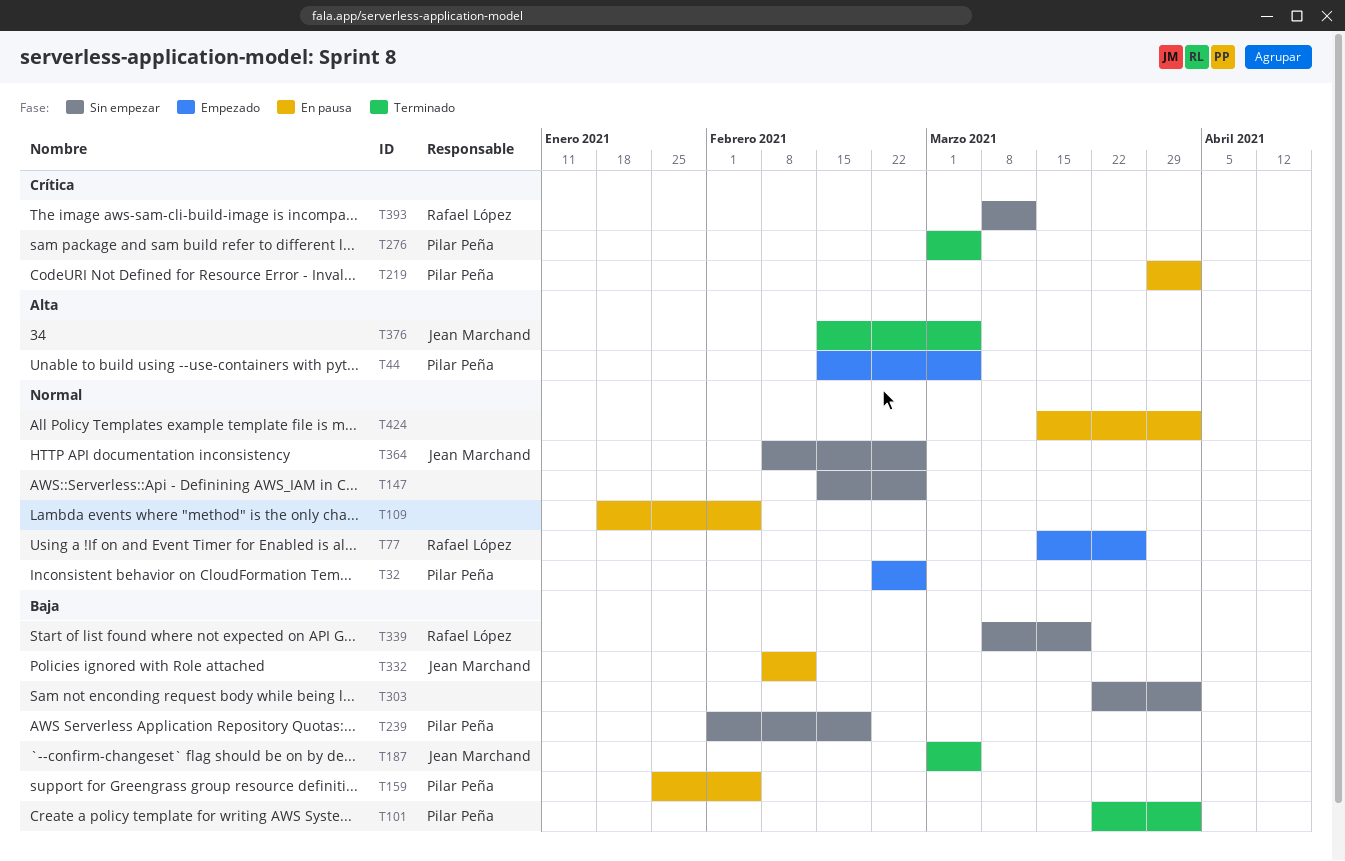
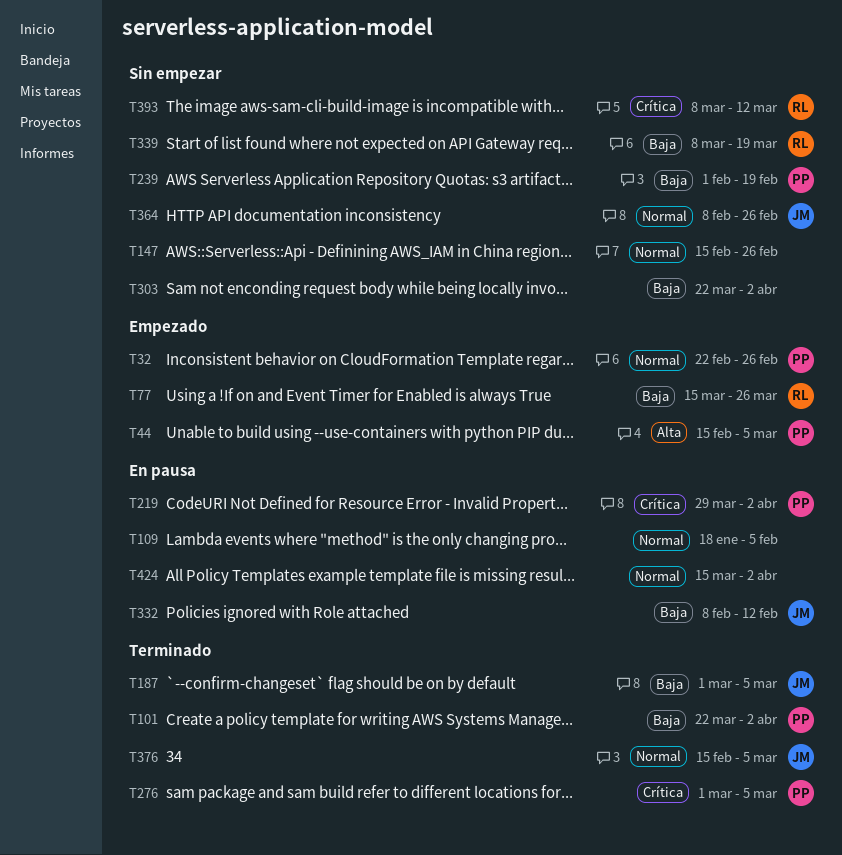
T77, priority: Normal -> Baja
T159: present -> none
T376, priority: Alta -> Normal

